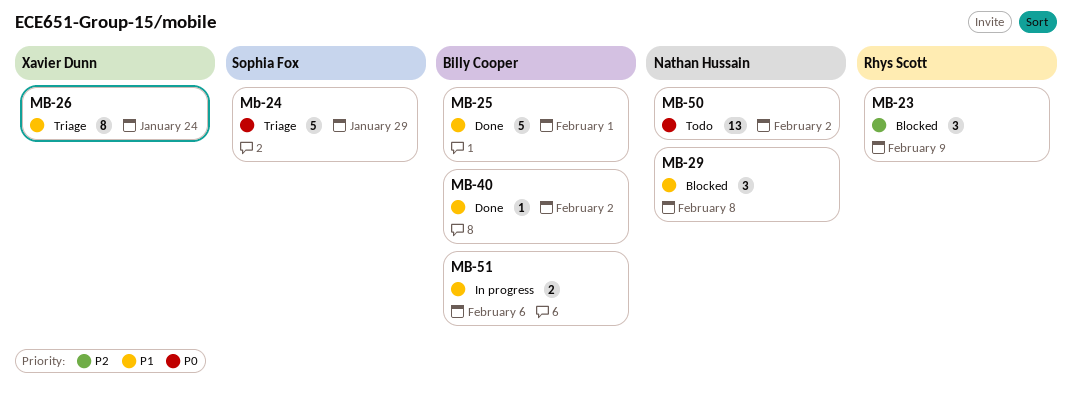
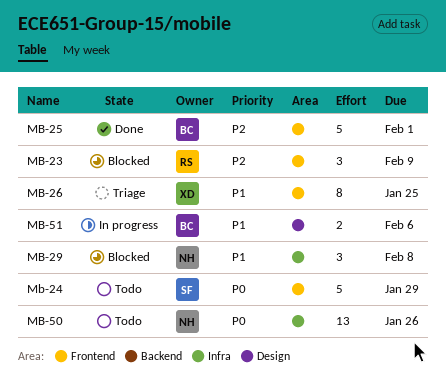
Mb-24, status: Triage -> Todo
MB-25, priority: P1 -> P2
MB-26, due: Jan 24 -> Jan 25
MB-40: present -> none
MB-50, due: Feb 2 -> Jan 26

